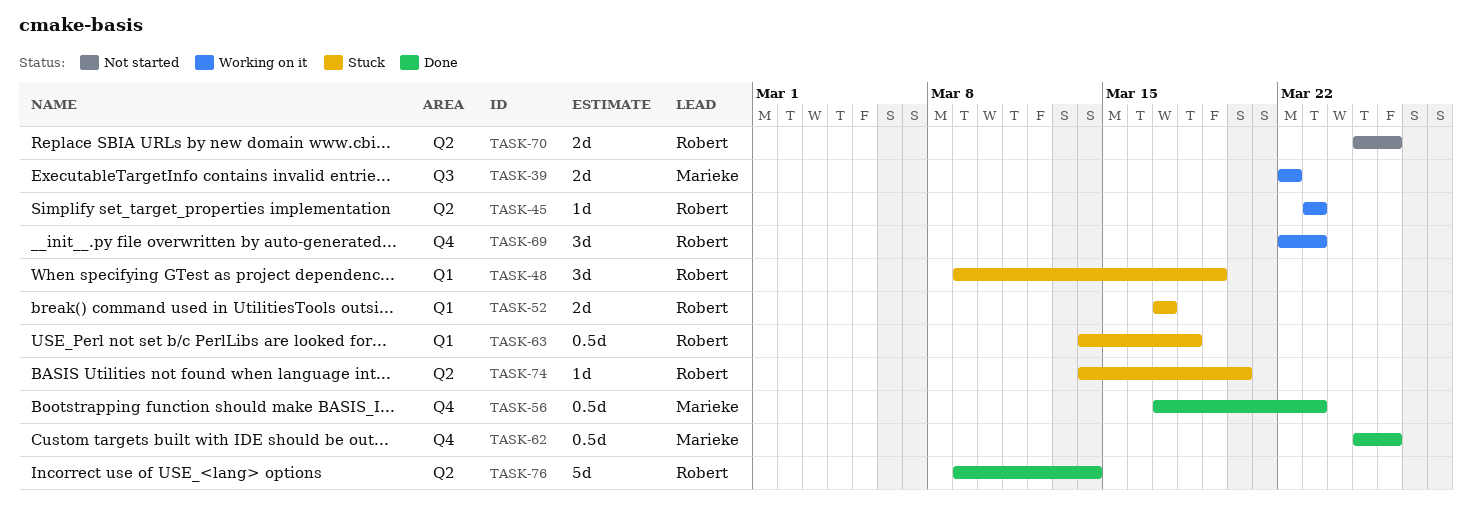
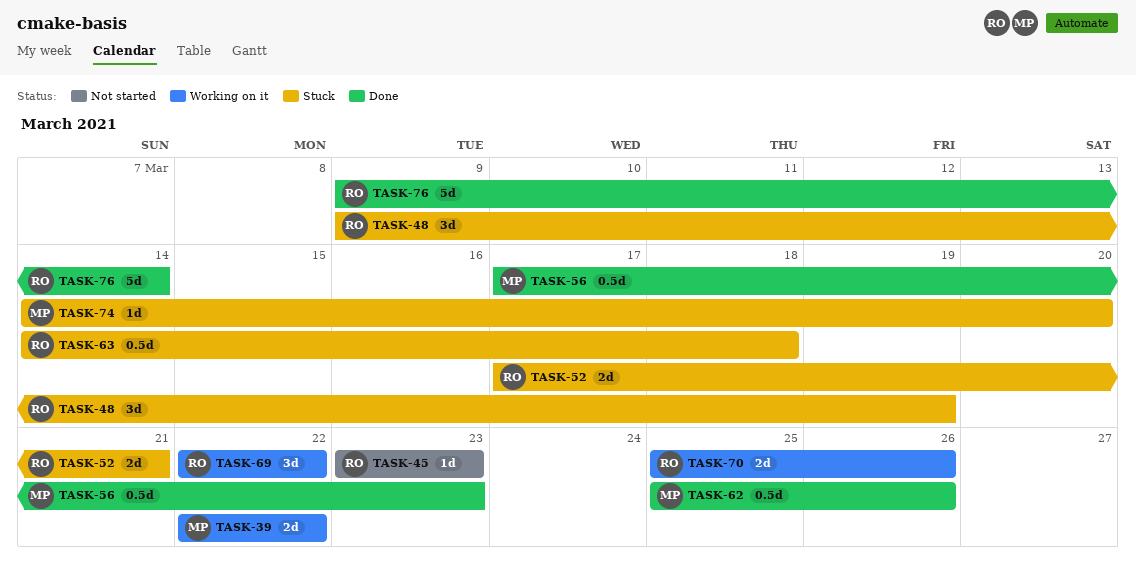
TASK-45, status: Working on it -> Not started
TASK-52, due: Mar 17 -> Mar 21
TASK-69, due: Mar 23 -> Mar 22
TASK-70, status: Not started -> Working on it
TASK-74, owner: Robert -> Marieke

